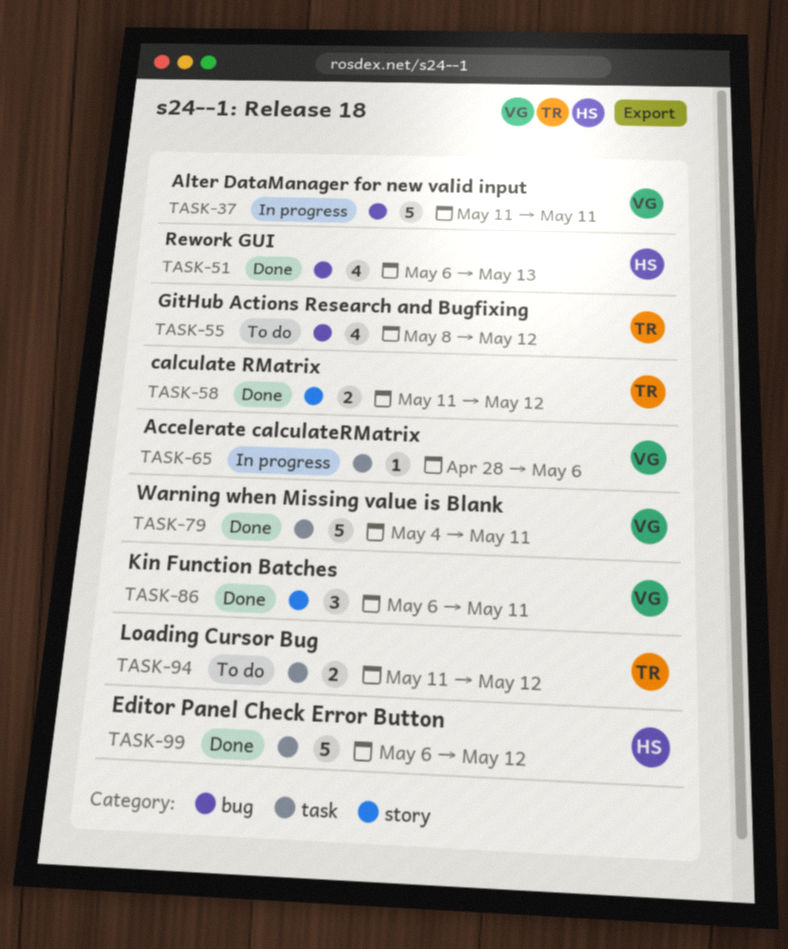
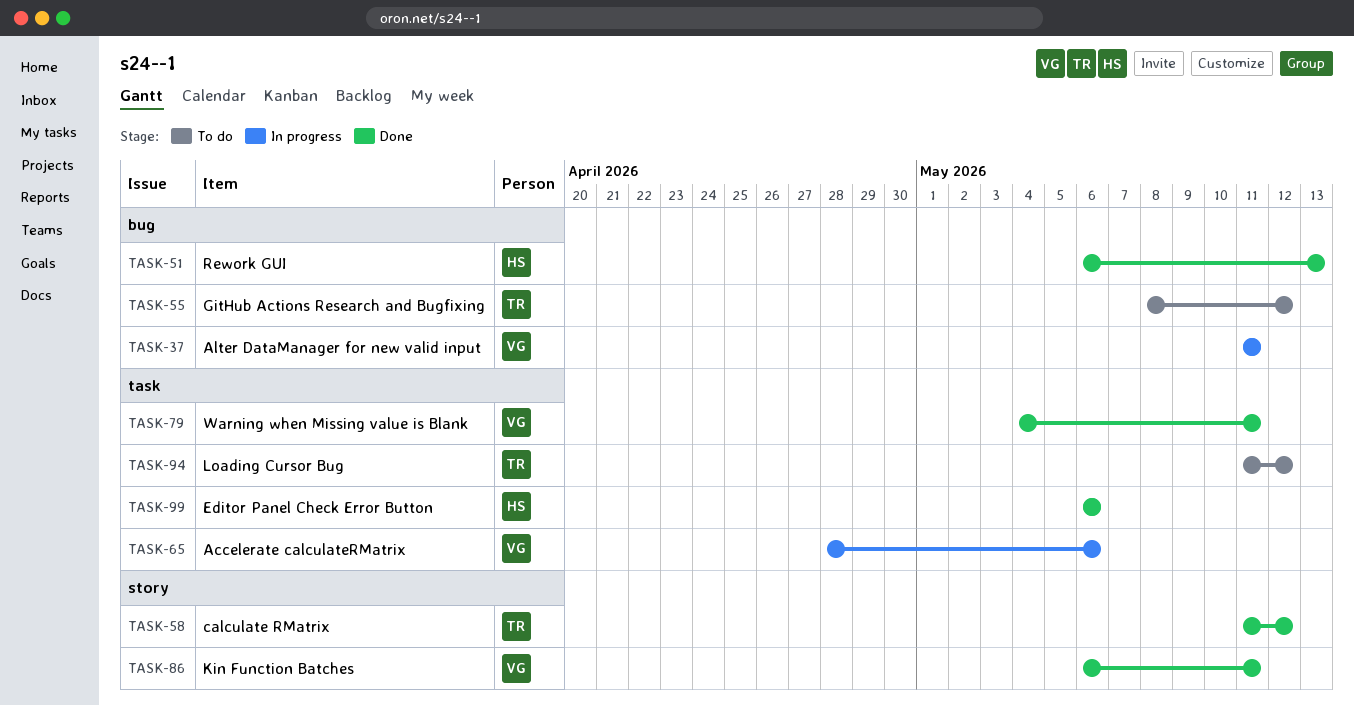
TASK-99, due: May 12 -> May 6

